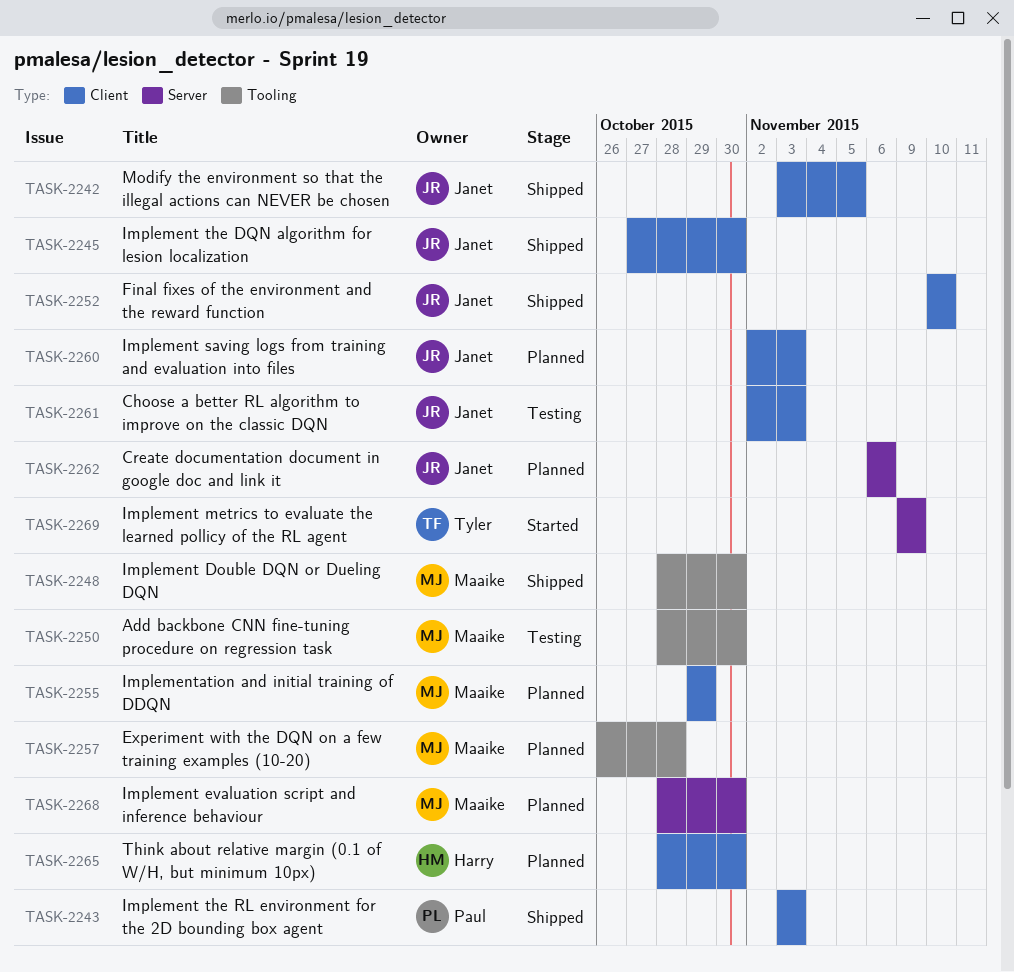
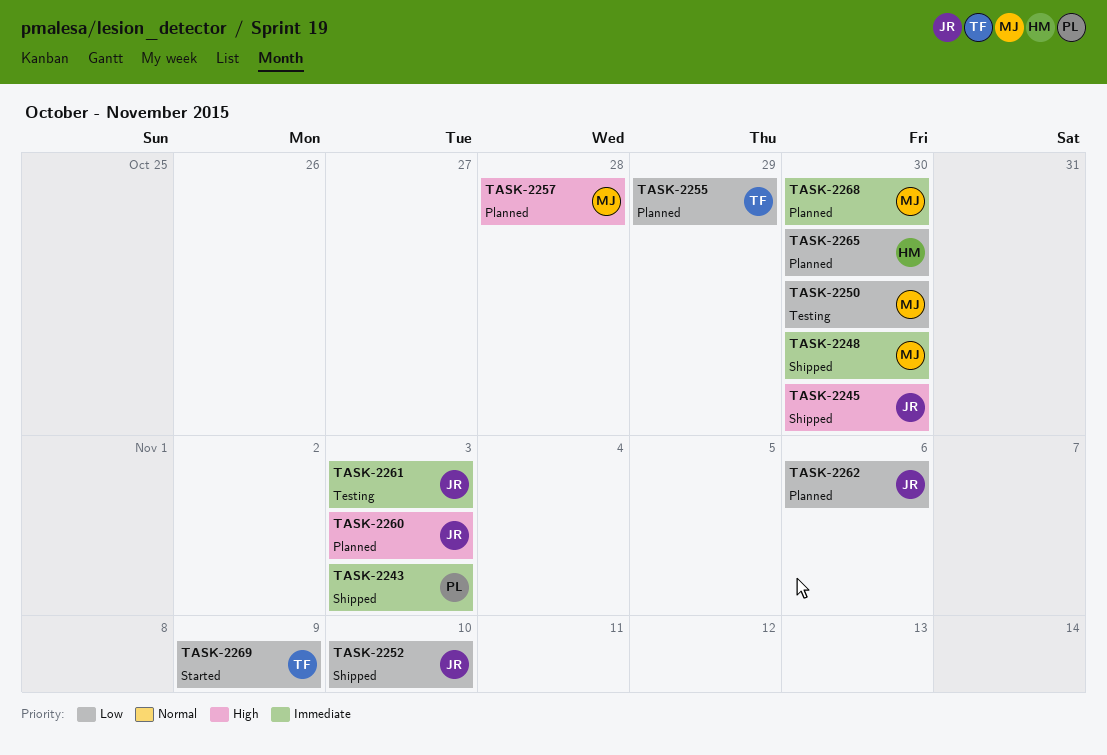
TASK-2242: present -> none
TASK-2255, owner: Maaike -> Tyler

